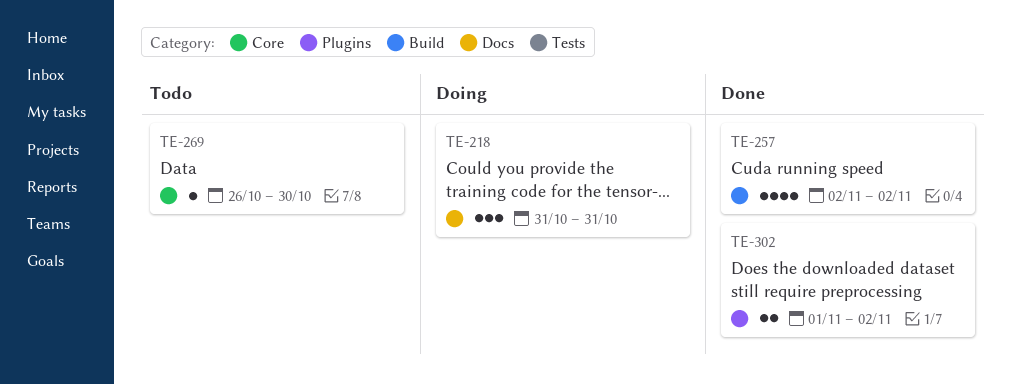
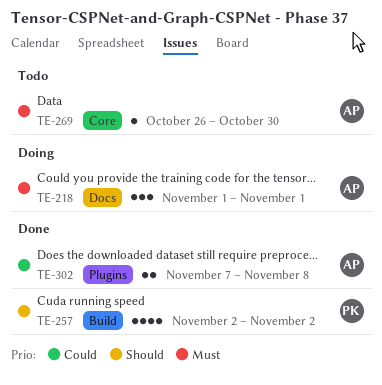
TE-218, start: Oct 31 -> Nov 1
TE-218, due: Oct 31 -> Nov 1
TE-302, start: Nov 1 -> Nov 7
TE-302, due: Nov 2 -> Nov 8

